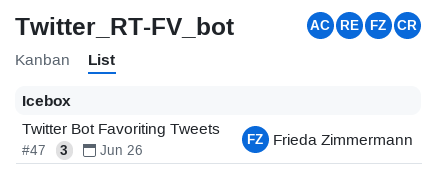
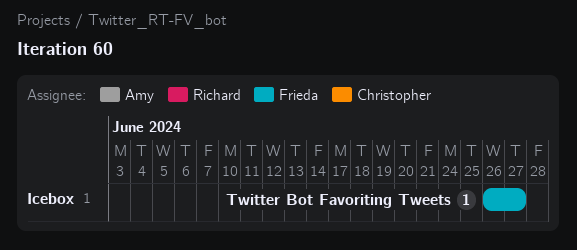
Twitter Bot Favoriting Tweets, estimate: 3 -> 1
Twitter Bot Favoriting Tweets, due: Jun 26 -> Jun 27

